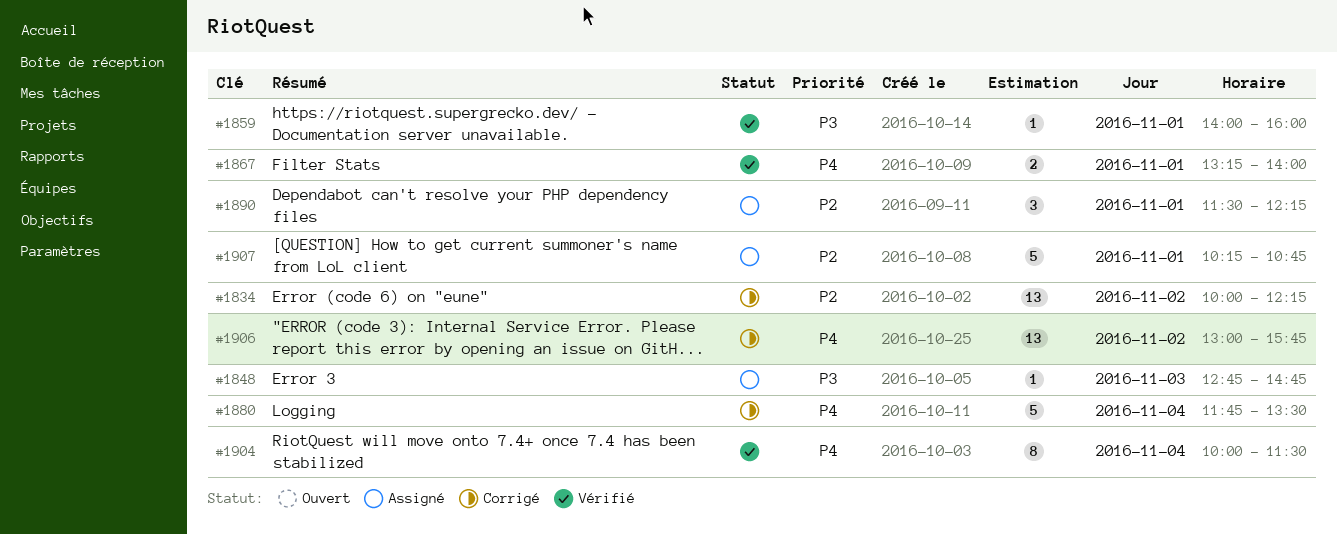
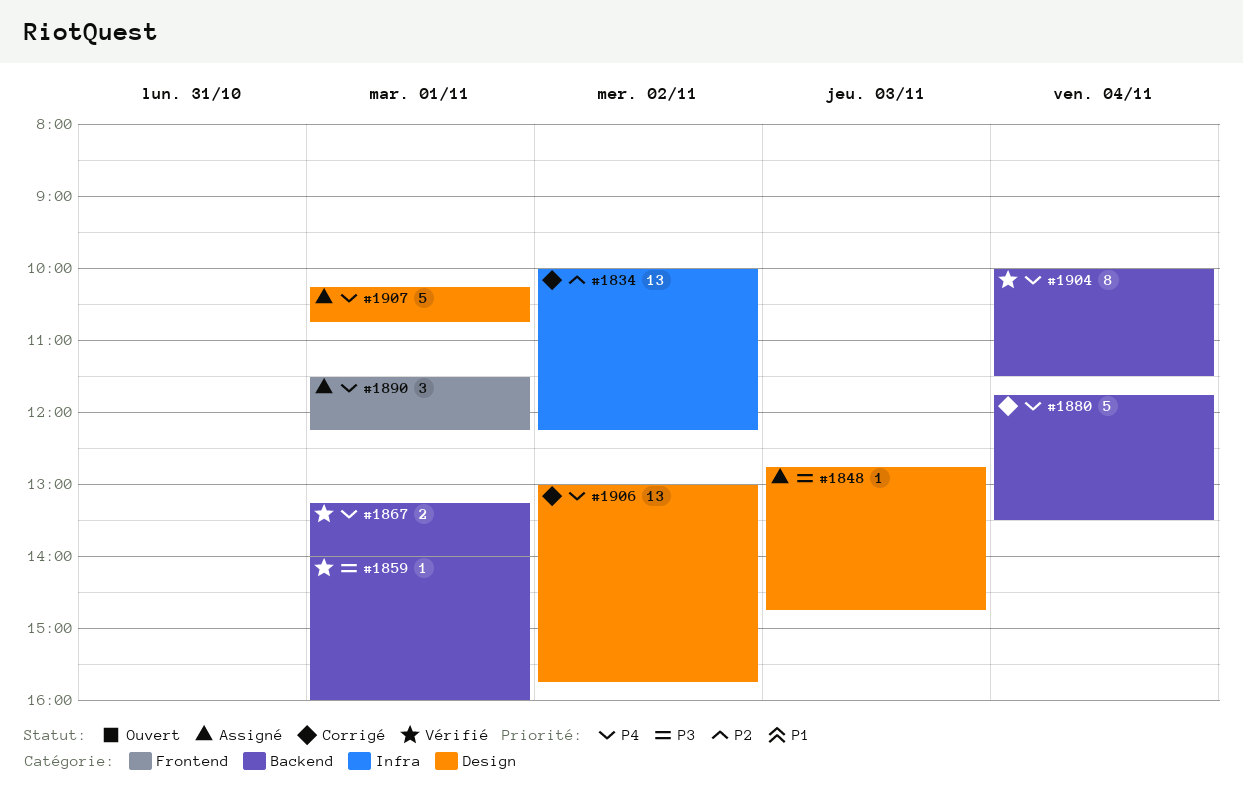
#1890, priority: P2 -> P4
#1907, priority: P2 -> P4

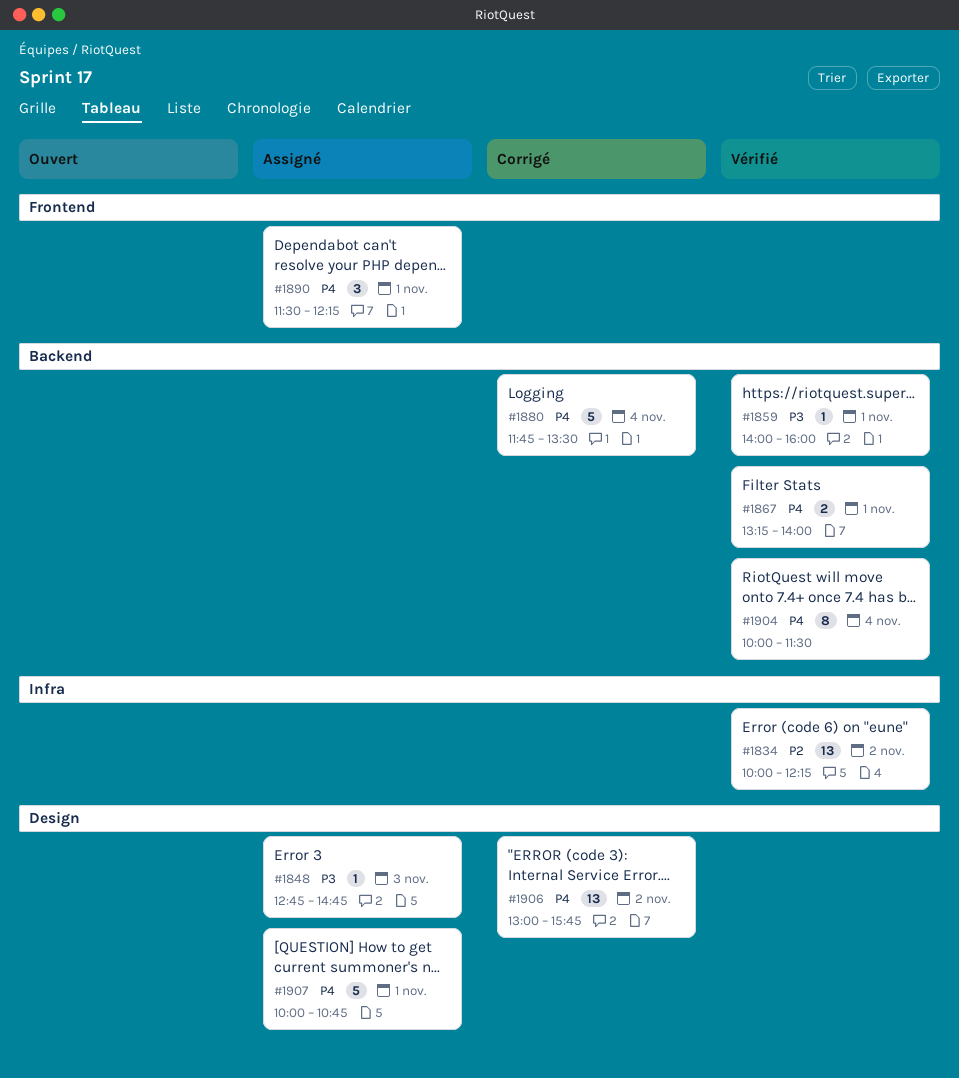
#1834, status: Corrigé -> Vérifié
#1907, begins: 10:15 -> 10:00

